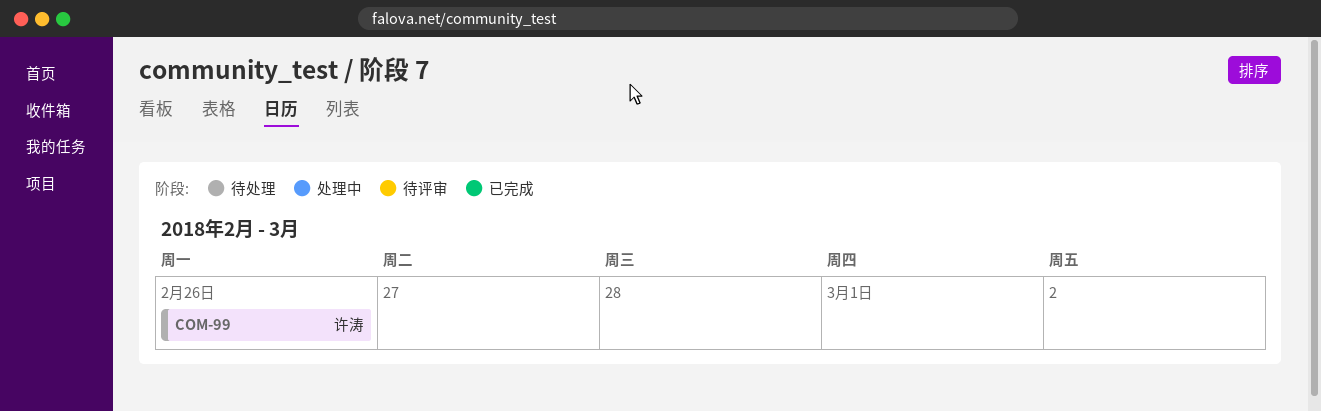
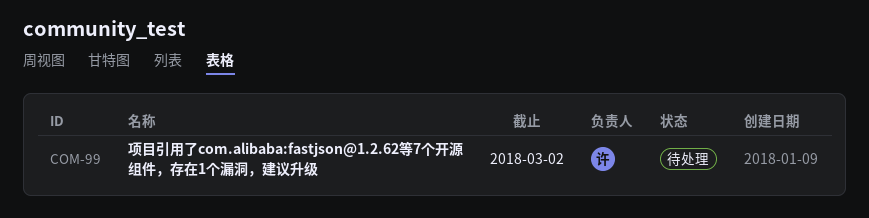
COM-99, due: Feb 26 -> Mar 2

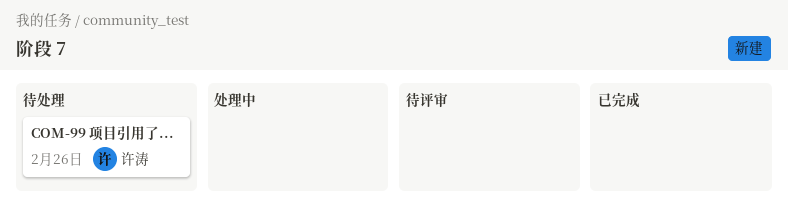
COM-99, due: Mar 2 -> Feb 26

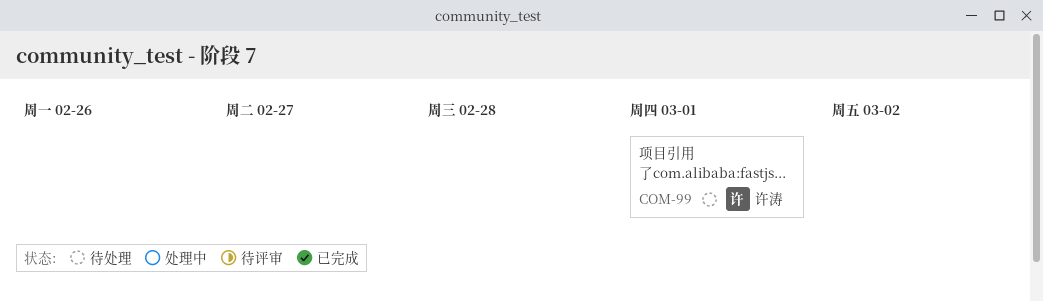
COM-99, due: Feb 26 -> Mar 1

